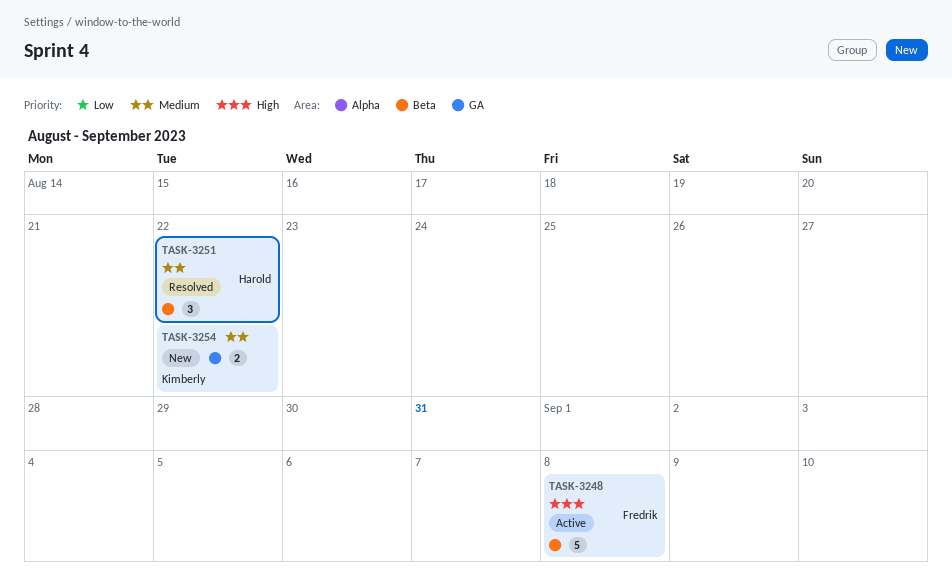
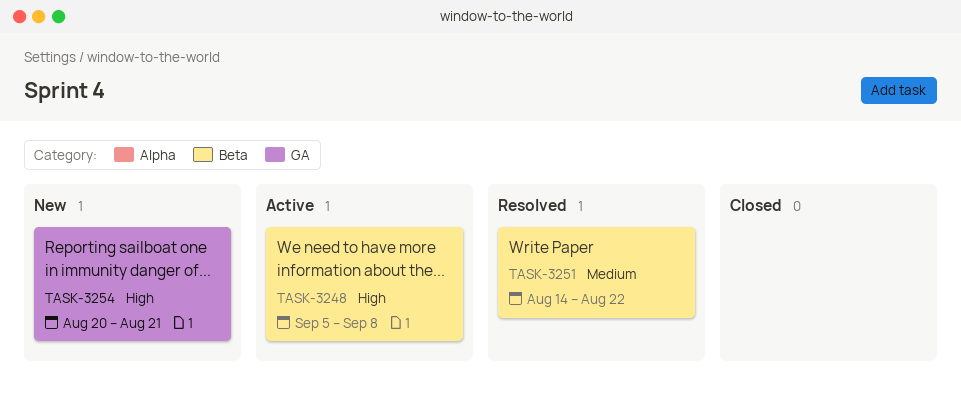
TASK-3254, priority: Medium -> High
TASK-3254, due: Aug 22 -> Aug 21

